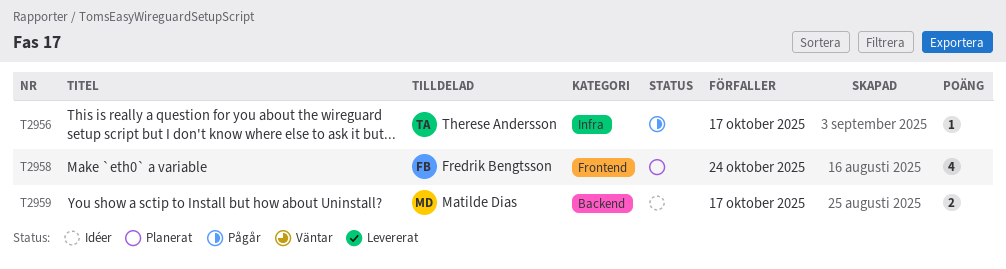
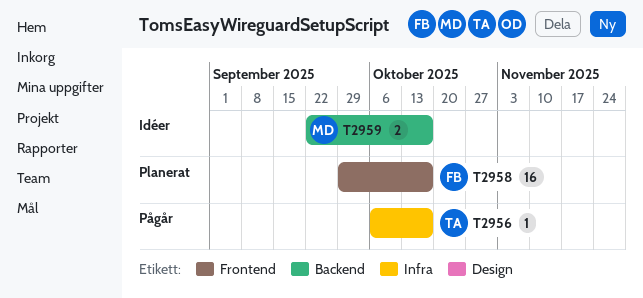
T2958, estimate: 4 -> 16
T2958, due: Oct 24 -> Oct 17

